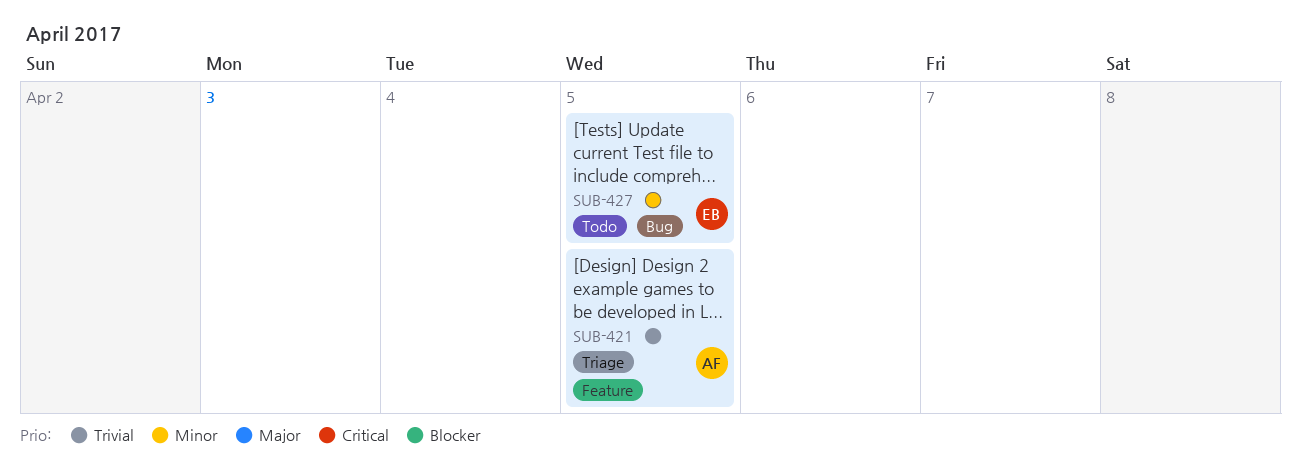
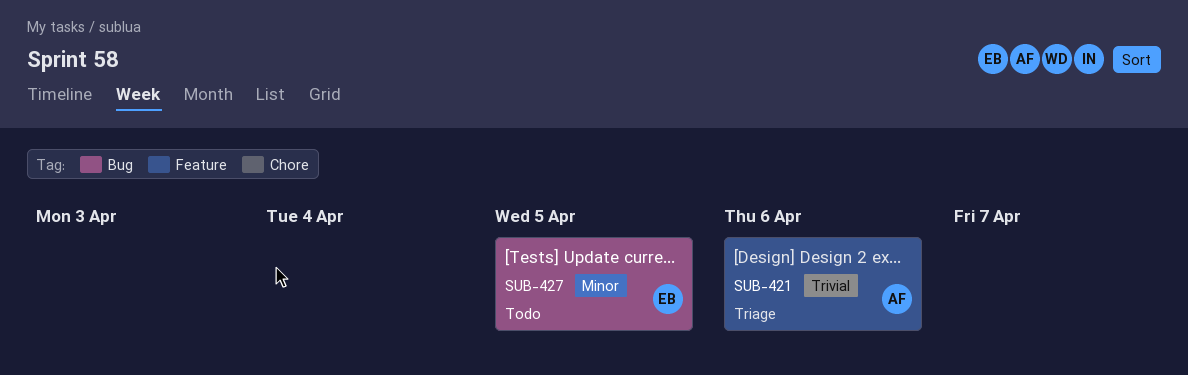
SUB-421, due: Apr 5 -> Apr 6

